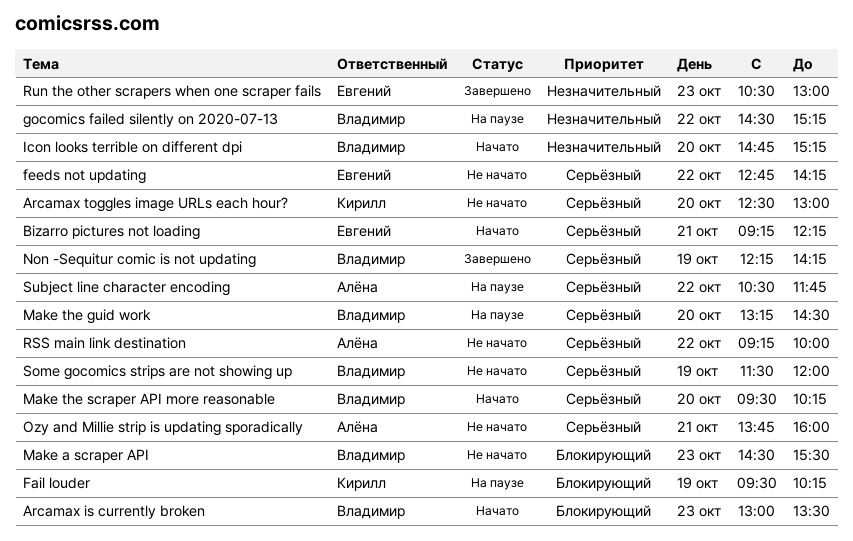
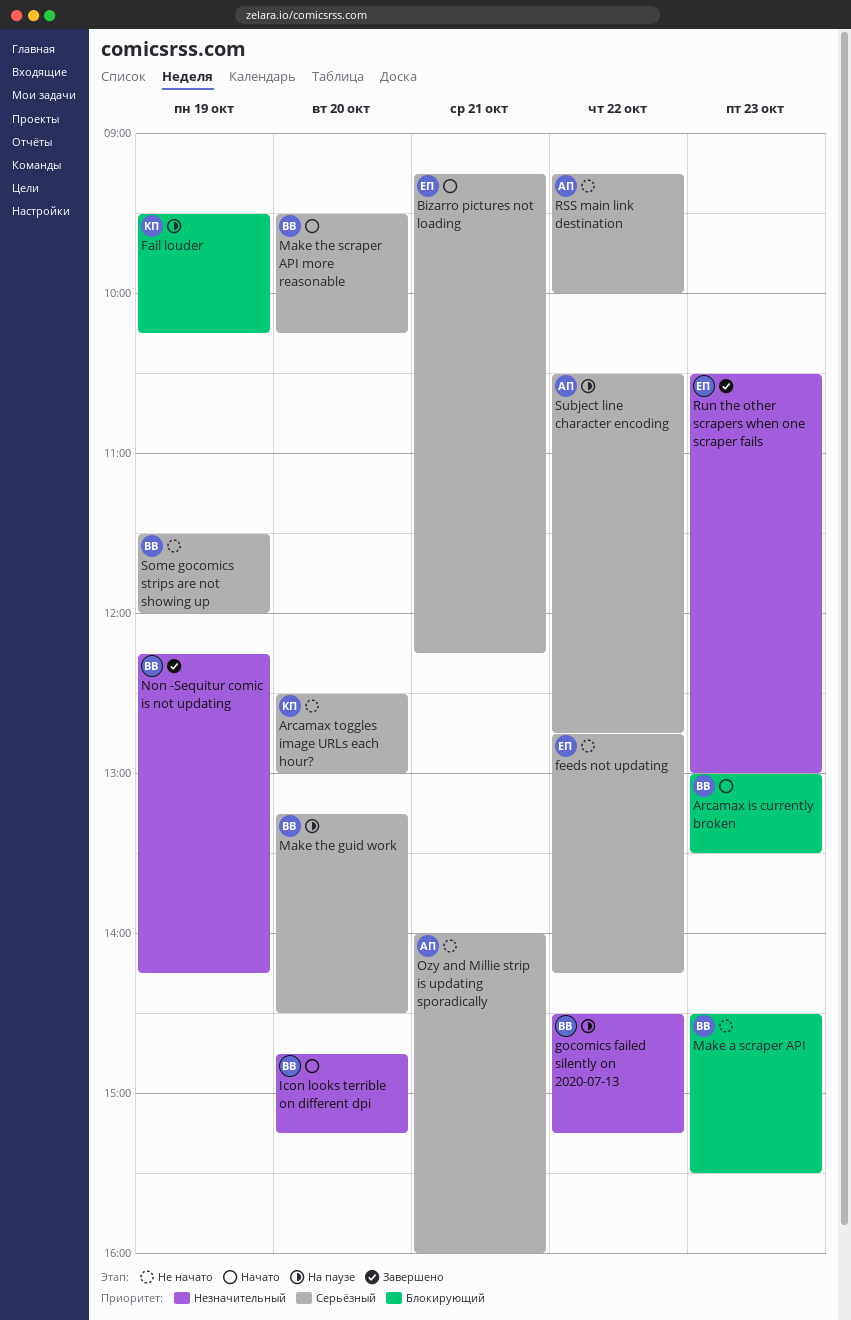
Non -Sequitur comic is not updating, priority: Серьёзный -> Незначительный
Ozy and Millie strip is updating sporadically, begins: 13:45 -> 14:00
Subject line character encoding, ends: 11:45 -> 12:45

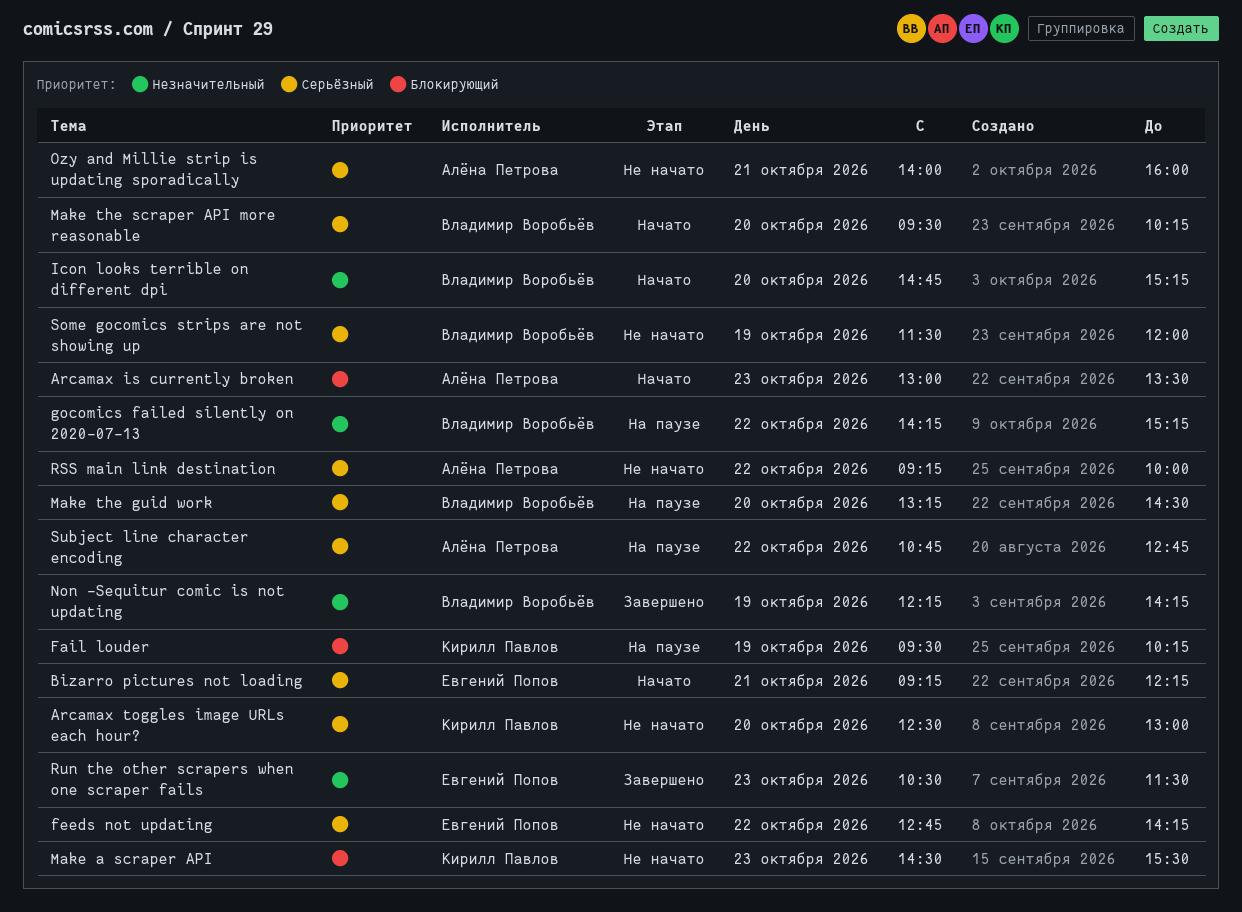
Arcamax is currently broken, owner: Владимир Воробьёв -> Алёна Петрова
gocomics failed silently on 2020-07-13, begins: 14:30 -> 14:15
Make a scraper API, owner: Владимир Воробьёв -> Кирилл Павлов
Run the other scrapers when one scraper fails, ends: 13:00 -> 11:30
Subject line character encoding, begins: 10:30 -> 10:45

